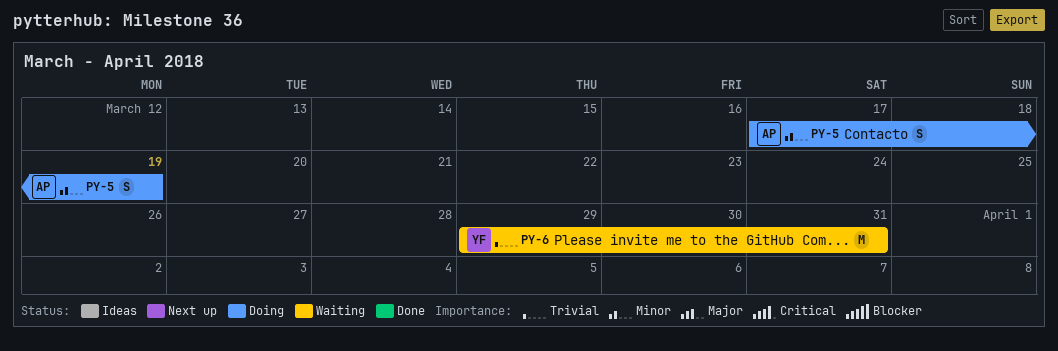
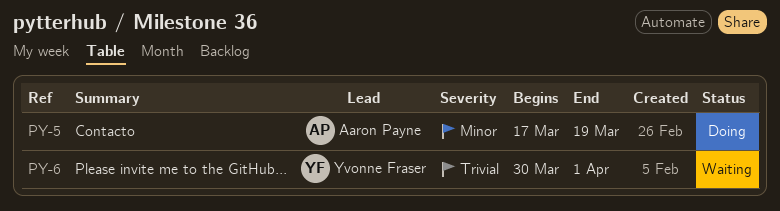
PY-6, start: Mar 29 -> Mar 30
PY-6, due: Mar 31 -> Apr 1

